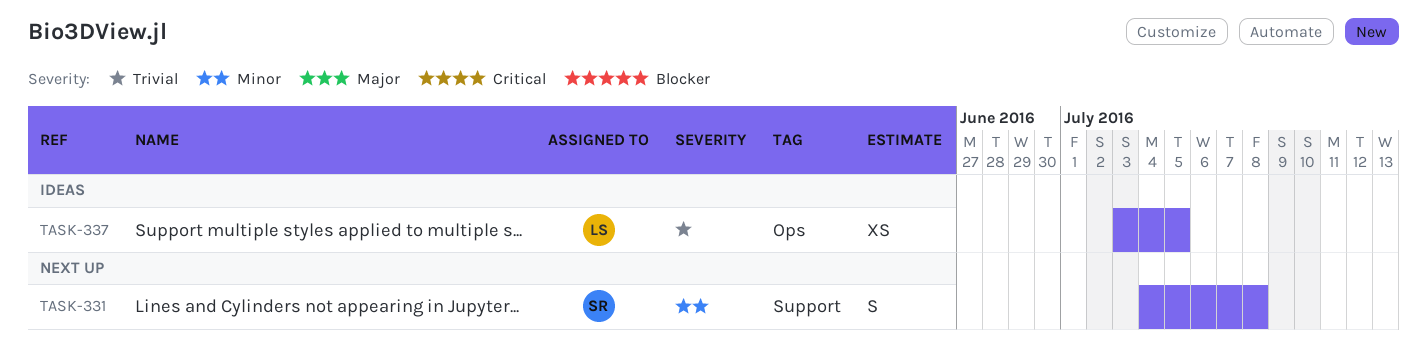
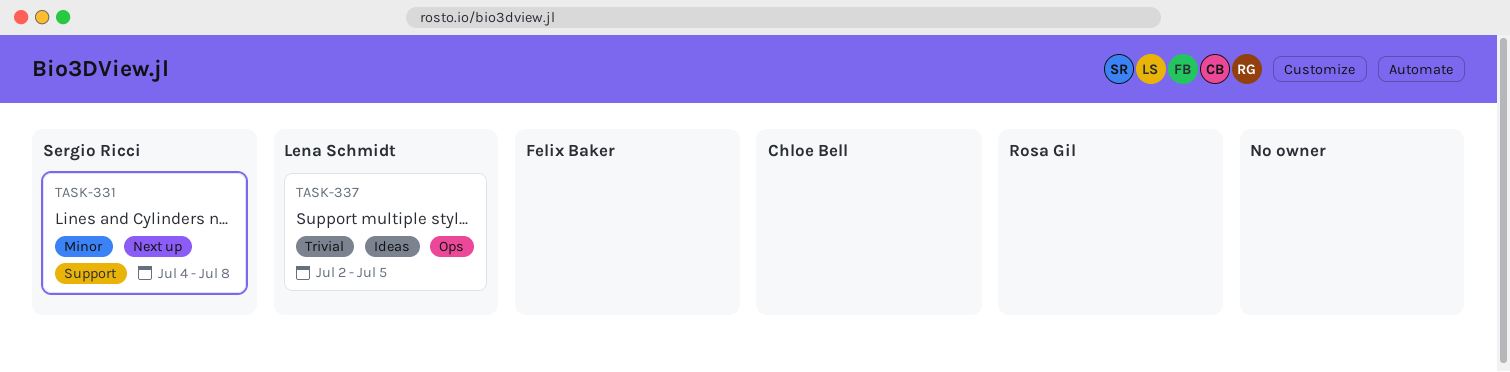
TASK-337, start: Jul 3 -> Jul 2

